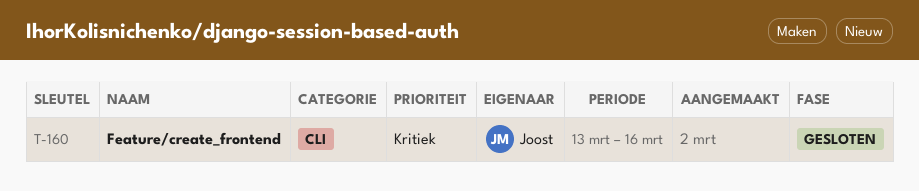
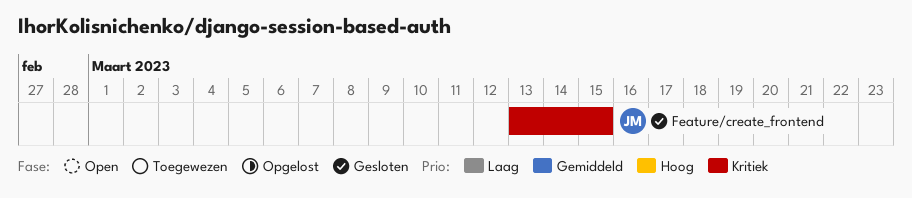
Feature/create_frontend, due: Mar 16 -> Mar 15

